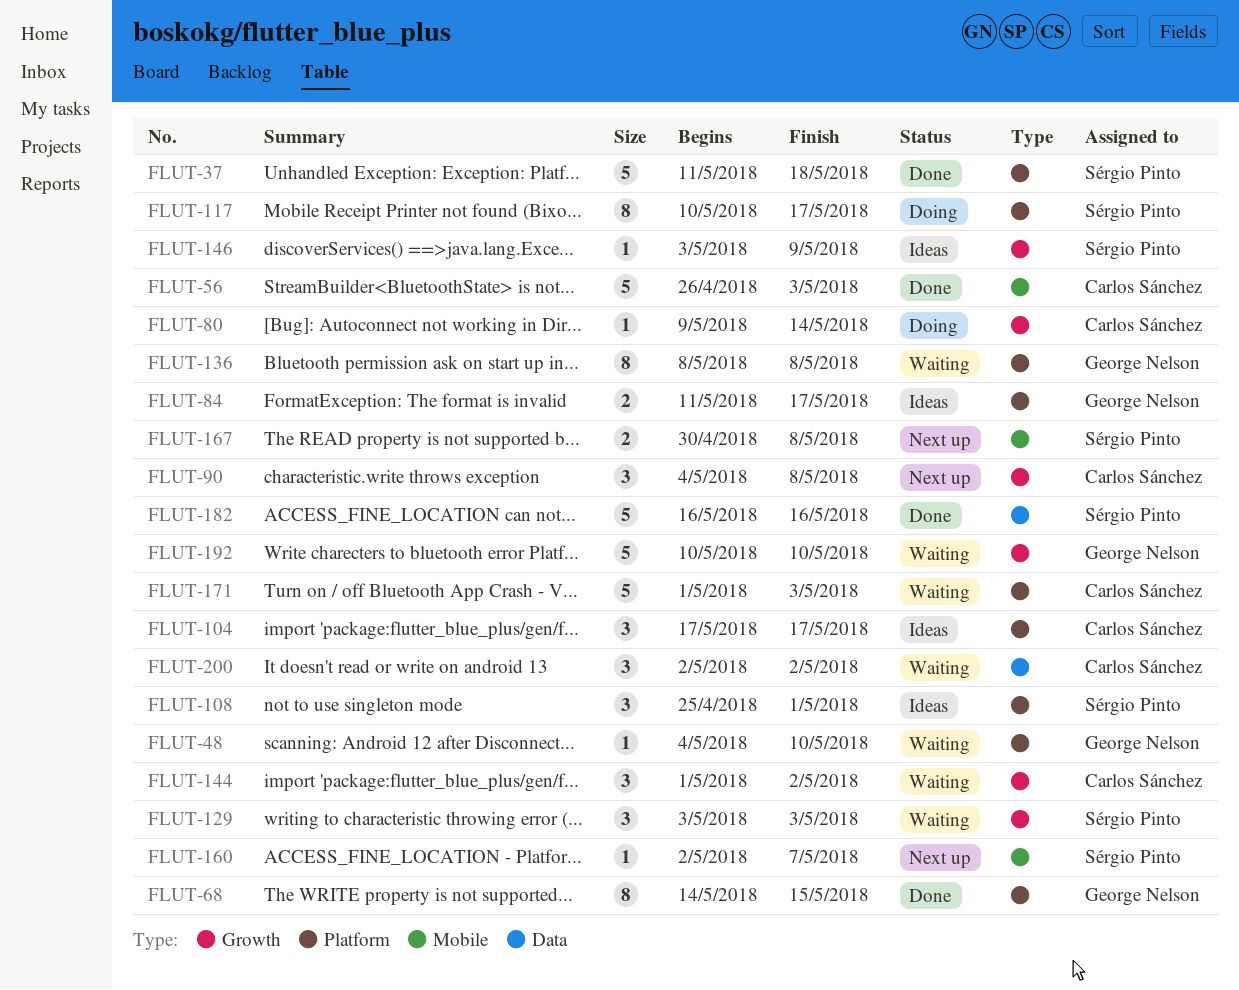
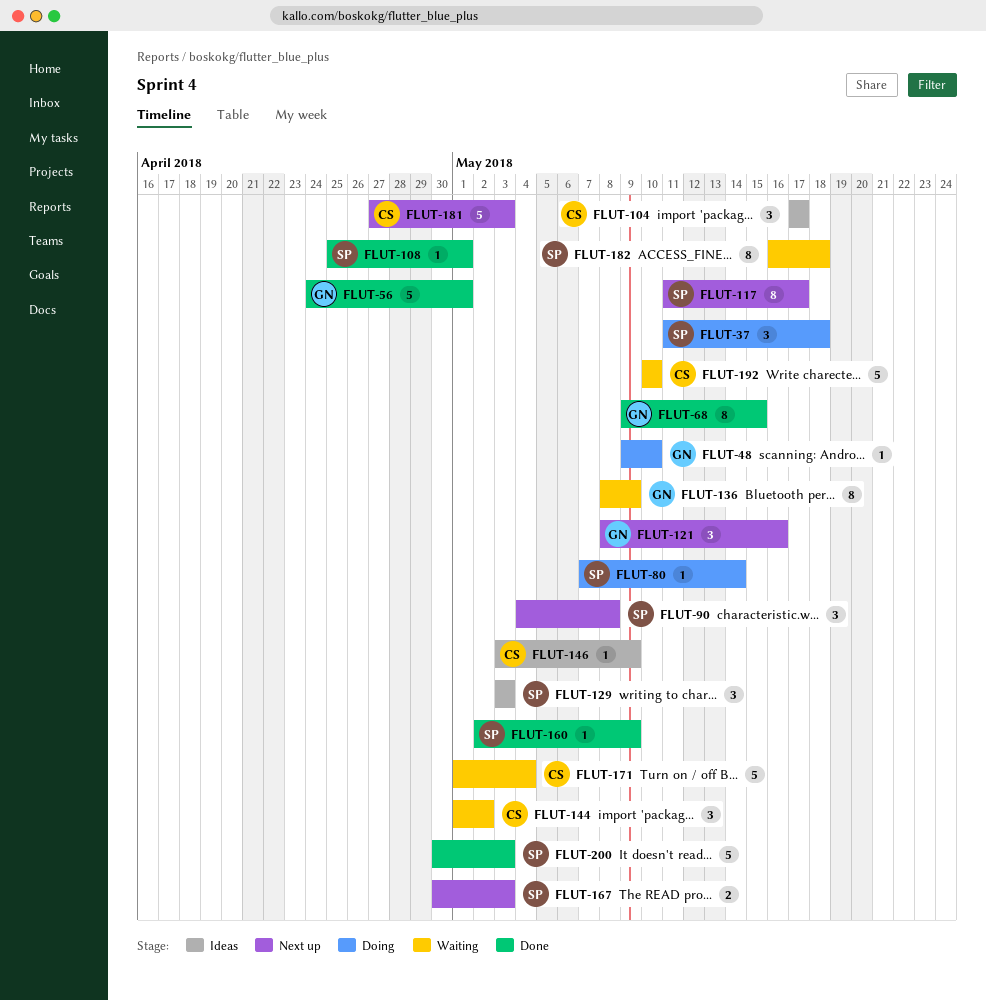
FLUT-37, status: Done -> Doing
FLUT-37, estimate: 5 -> 3
FLUT-48, status: Waiting -> Doing
FLUT-48, start: May 4 -> May 9
FLUT-56, owner: Carlos Sánchez -> George Nelson
FLUT-56, start: Apr 26 -> Apr 24
FLUT-56, due: May 3 -> May 1
FLUT-68, start: May 14 -> May 9
FLUT-80, owner: Carlos Sánchez -> Sérgio Pinto
FLUT-80, start: May 9 -> May 7
FLUT-84: present -> none
FLUT-90, owner: Carlos Sánchez -> Sérgio Pinto
FLUT-108, status: Ideas -> Done
FLUT-108, estimate: 3 -> 1
FLUT-117, status: Doing -> Next up
FLUT-117, start: May 10 -> May 11
FLUT-121: none -> present
FLUT-129, status: Waiting -> Ideas
FLUT-136, due: May 8 -> May 9
FLUT-146, owner: Sérgio Pinto -> Carlos Sánchez
FLUT-160, status: Next up -> Done
FLUT-160, due: May 7 -> May 9
FLUT-167, due: May 8 -> May 3
FLUT-171, due: May 3 -> May 4
FLUT-181: none -> present
FLUT-182, status: Done -> Waiting
FLUT-182, estimate: 5 -> 8
FLUT-182, due: May 16 -> May 18
FLUT-192, owner: George Nelson -> Carlos Sánchez
FLUT-200, status: Waiting -> Done
FLUT-200, owner: Carlos Sánchez -> Sérgio Pinto
FLUT-200, estimate: 3 -> 5
FLUT-200, start: May 2 -> Apr 30
FLUT-200, due: May 2 -> May 3

